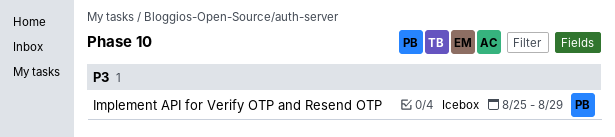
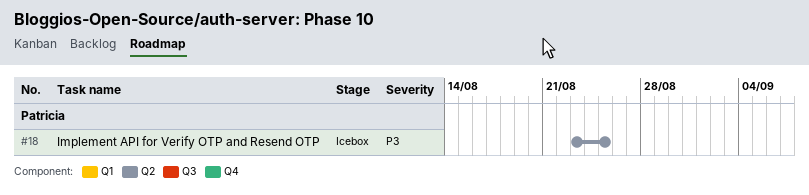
Implement API for Verify OTP and Resend OTP, start: Aug 25 -> Aug 23
Implement API for Verify OTP and Resend OTP, due: Aug 29 -> Aug 25

